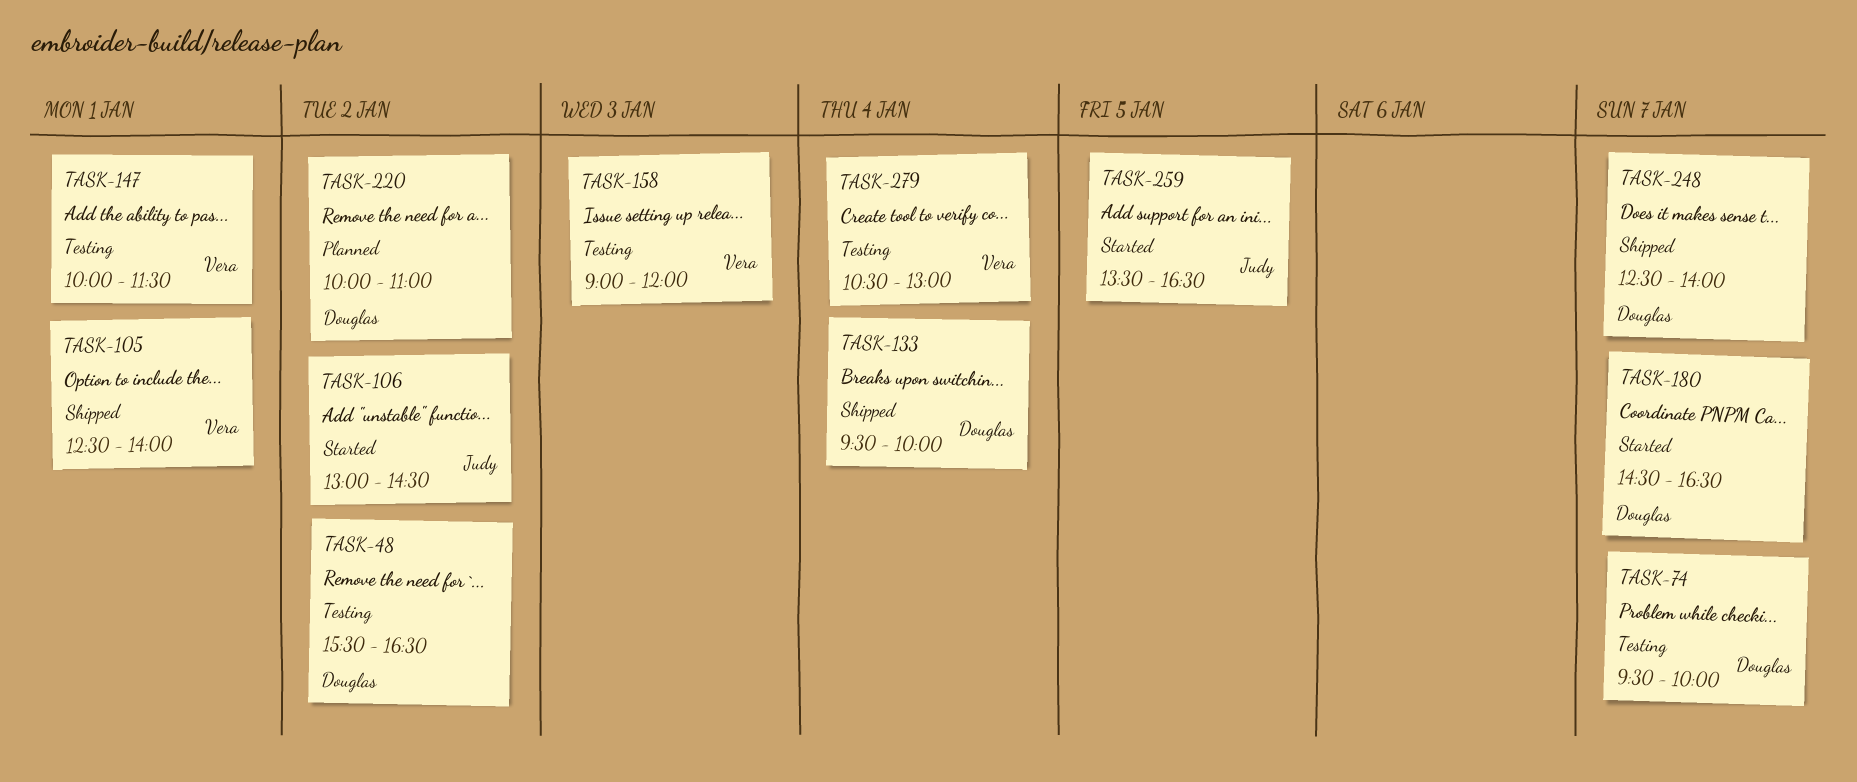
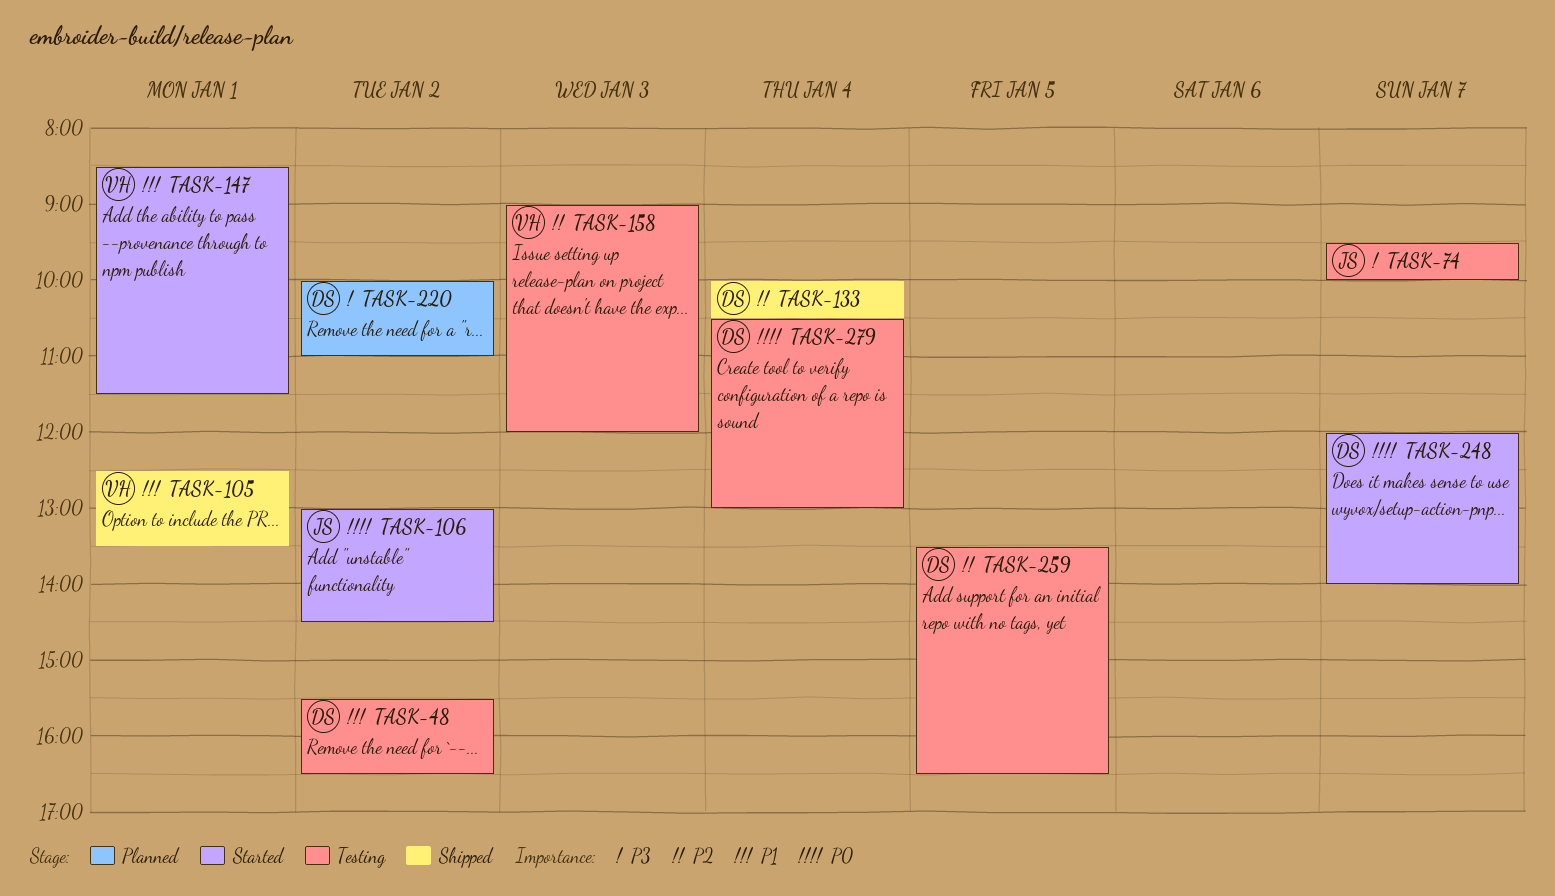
TASK-74, owner: Douglas -> Judy
TASK-105, ends: 14:00 -> 13:30
TASK-133, begins: 09:30 -> 10:00
TASK-133, ends: 10:00 -> 10:30
TASK-147, status: Testing -> Started
TASK-147, begins: 10:00 -> 08:30
TASK-180: present -> none
TASK-248, status: Shipped -> Started
TASK-248, begins: 12:30 -> 12:00
TASK-259, status: Started -> Testing
TASK-259, owner: Judy -> Douglas
TASK-279, owner: Vera -> Douglas

